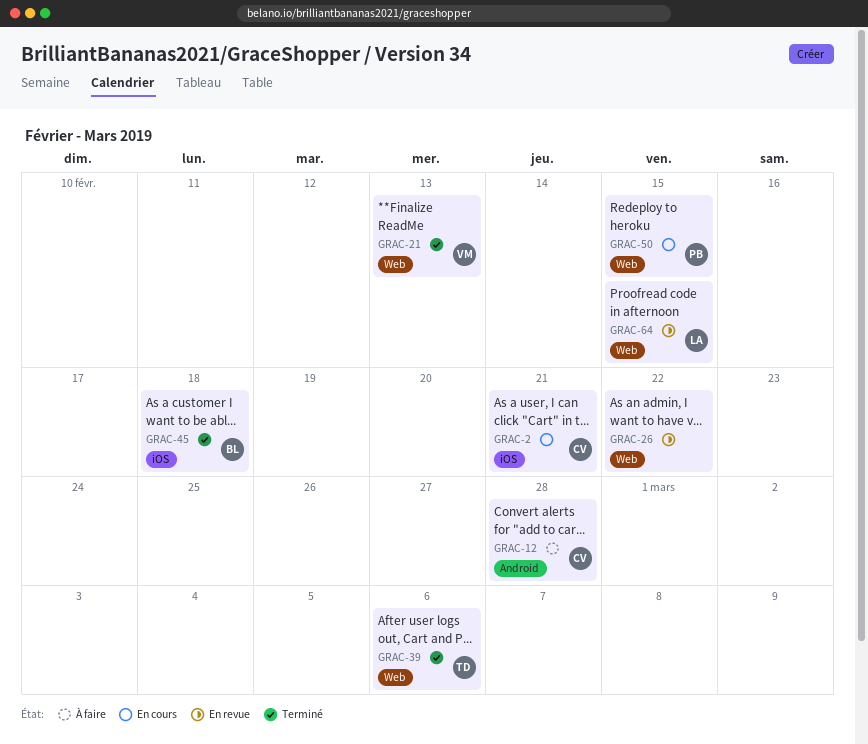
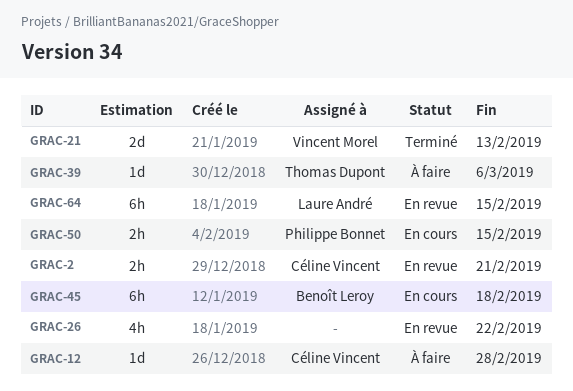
GRAC-2, status: En cours -> En revue
GRAC-39, status: Terminé -> À faire
GRAC-45, status: Terminé -> En cours

